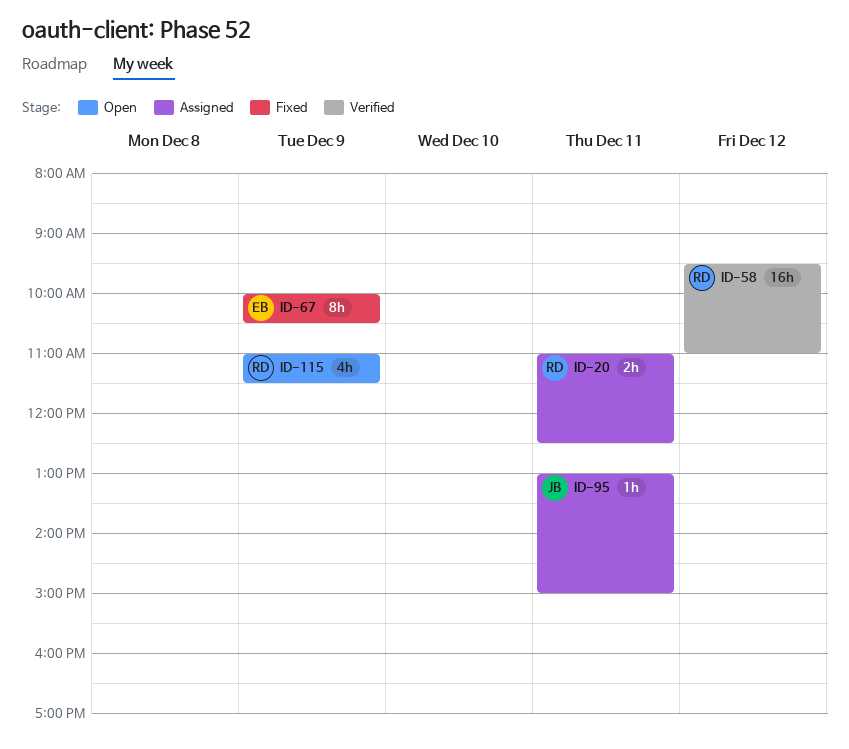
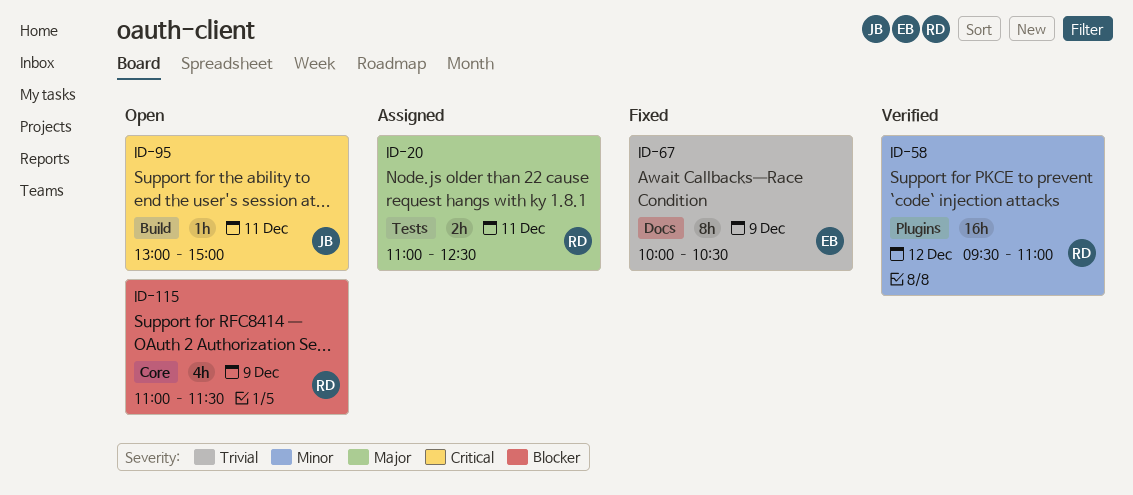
ID-95, status: Assigned -> Open

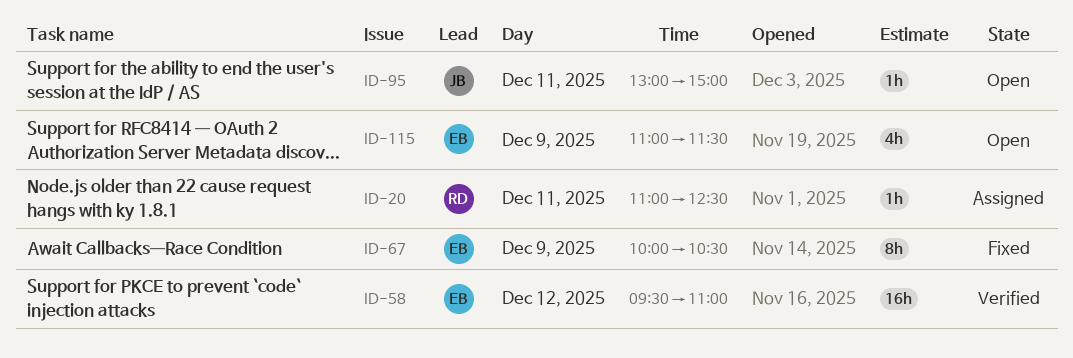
ID-20, estimate: 2h -> 1h
ID-58, owner: RD -> EB
ID-115, owner: RD -> EB

